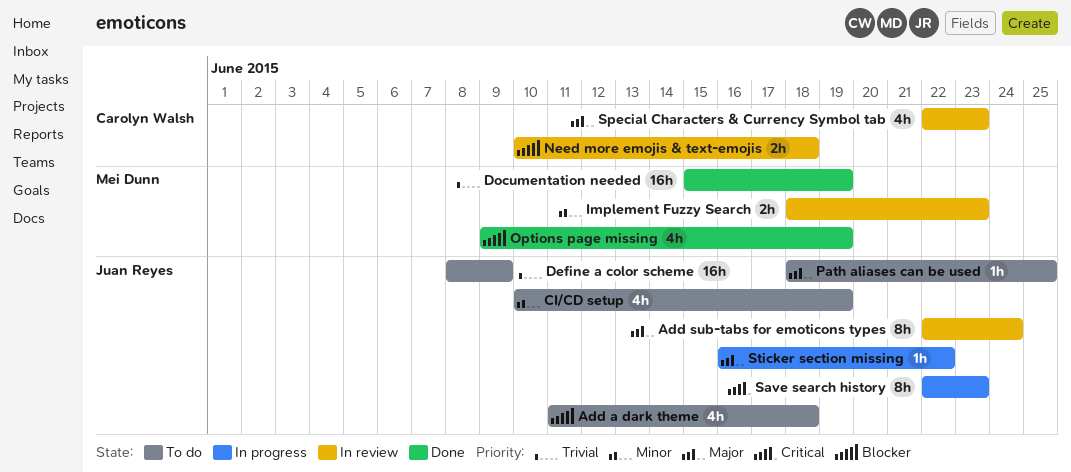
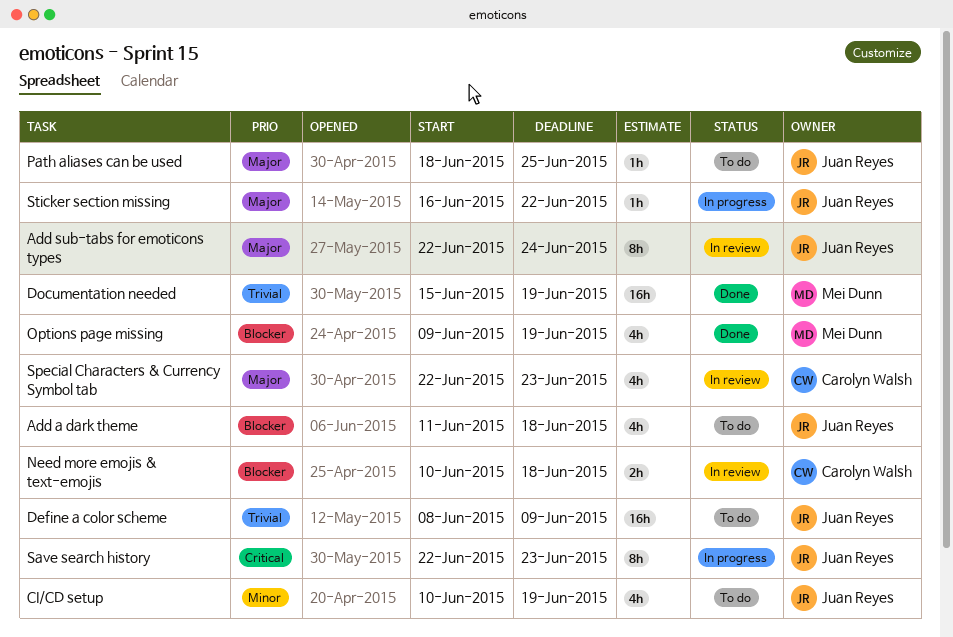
Implement Fuzzy Search: present -> none

